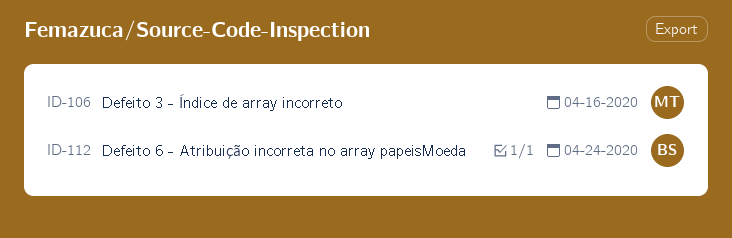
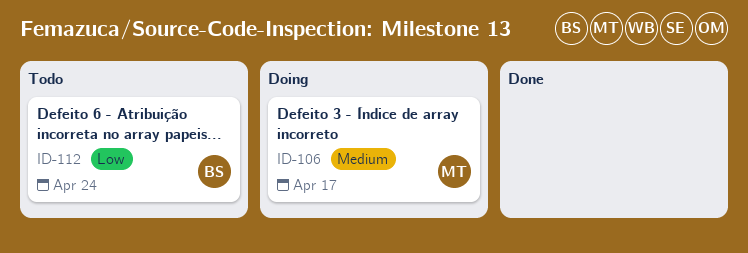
ID-106, due: Apr 16 -> Apr 17

